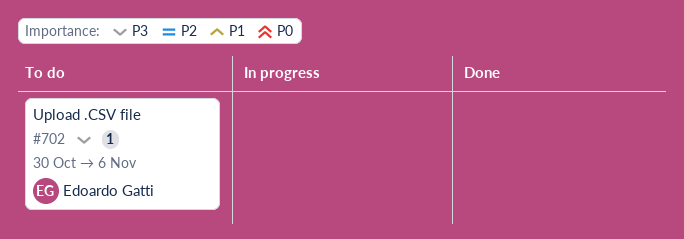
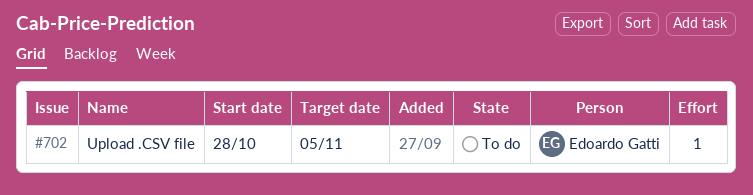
#702, start: Oct 30 -> Oct 28
#702, due: Nov 6 -> Nov 5

